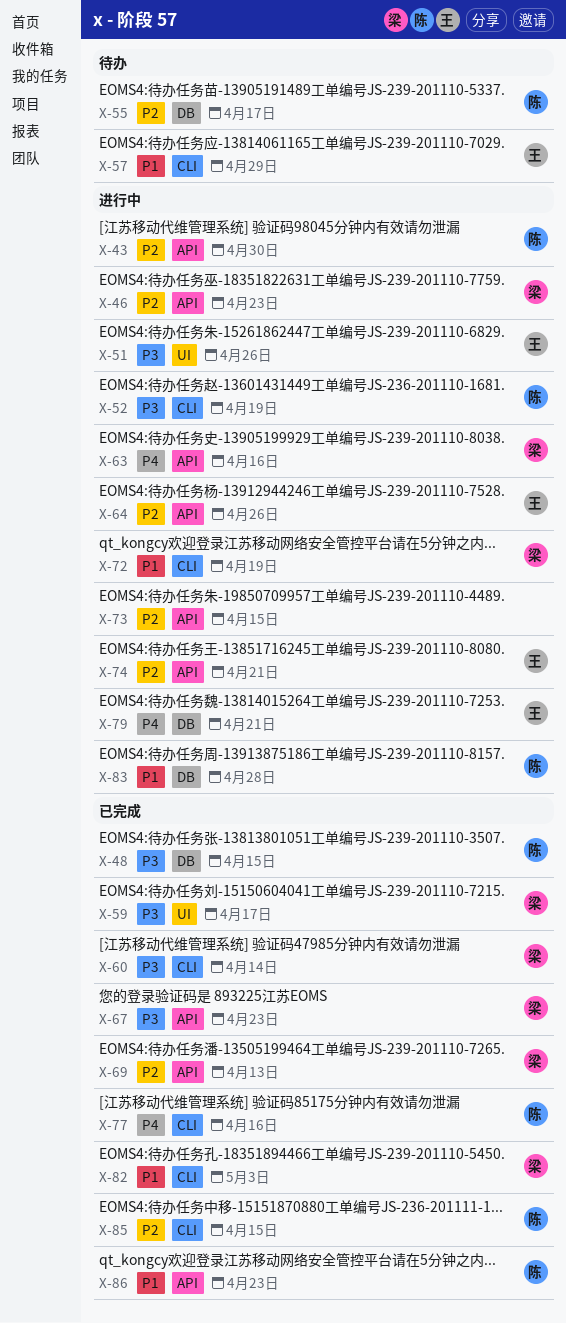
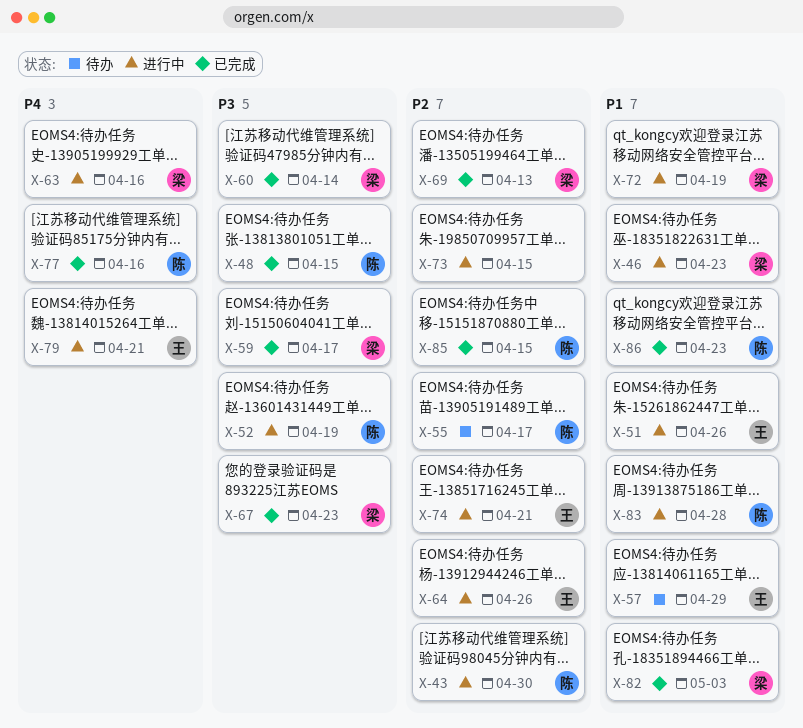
X-46, priority: P2 -> P1
X-51, priority: P3 -> P1

